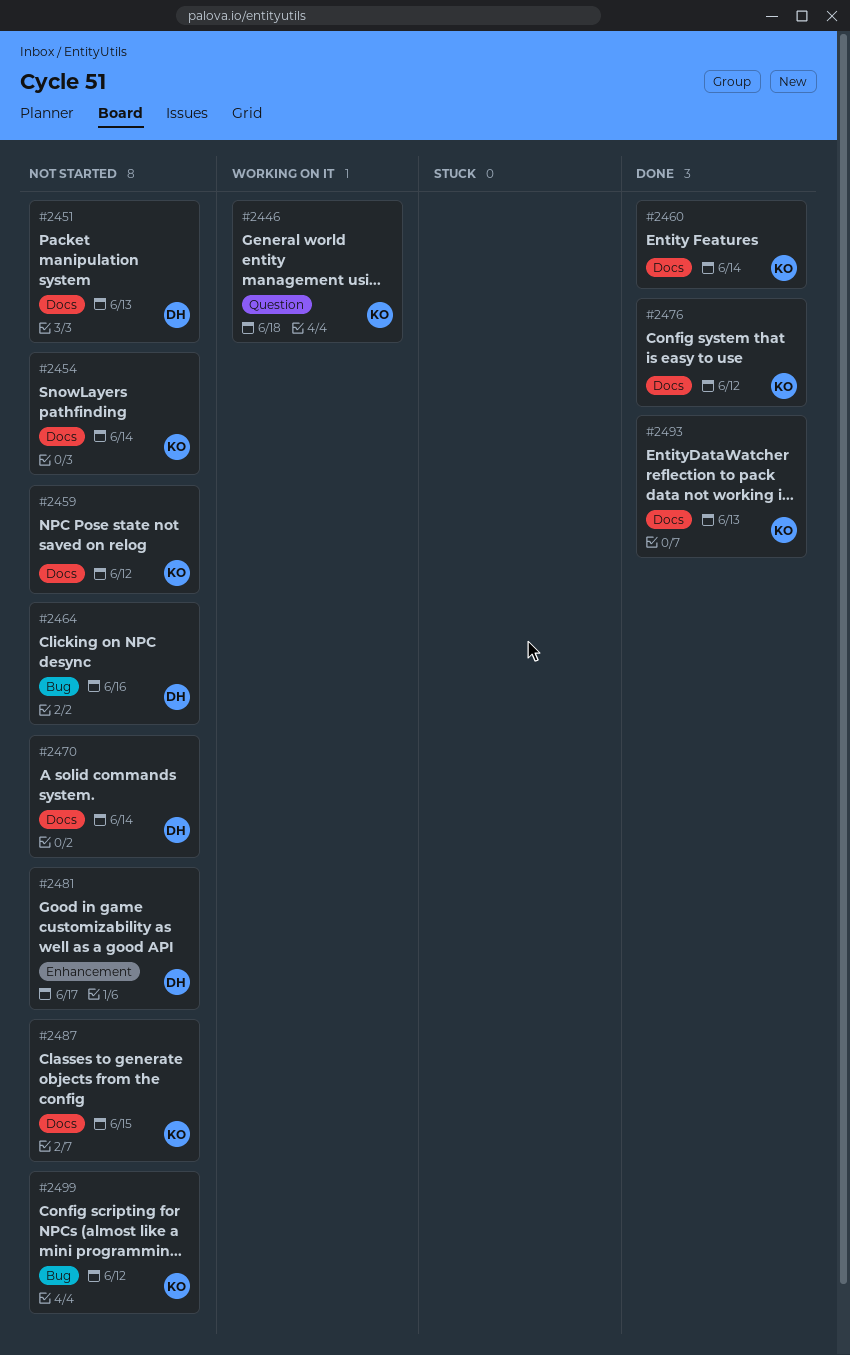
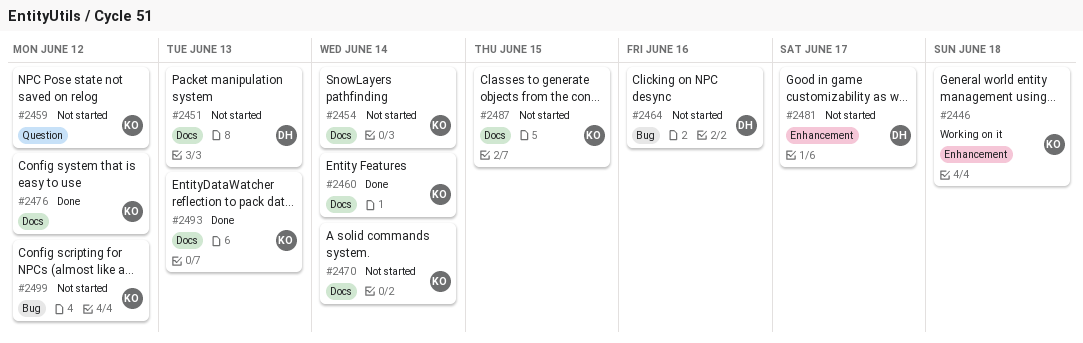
#2446, label: Question -> Enhancement
#2459, label: Docs -> Question
#2470, owner: DH -> KO

